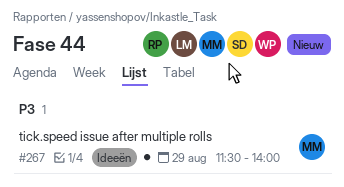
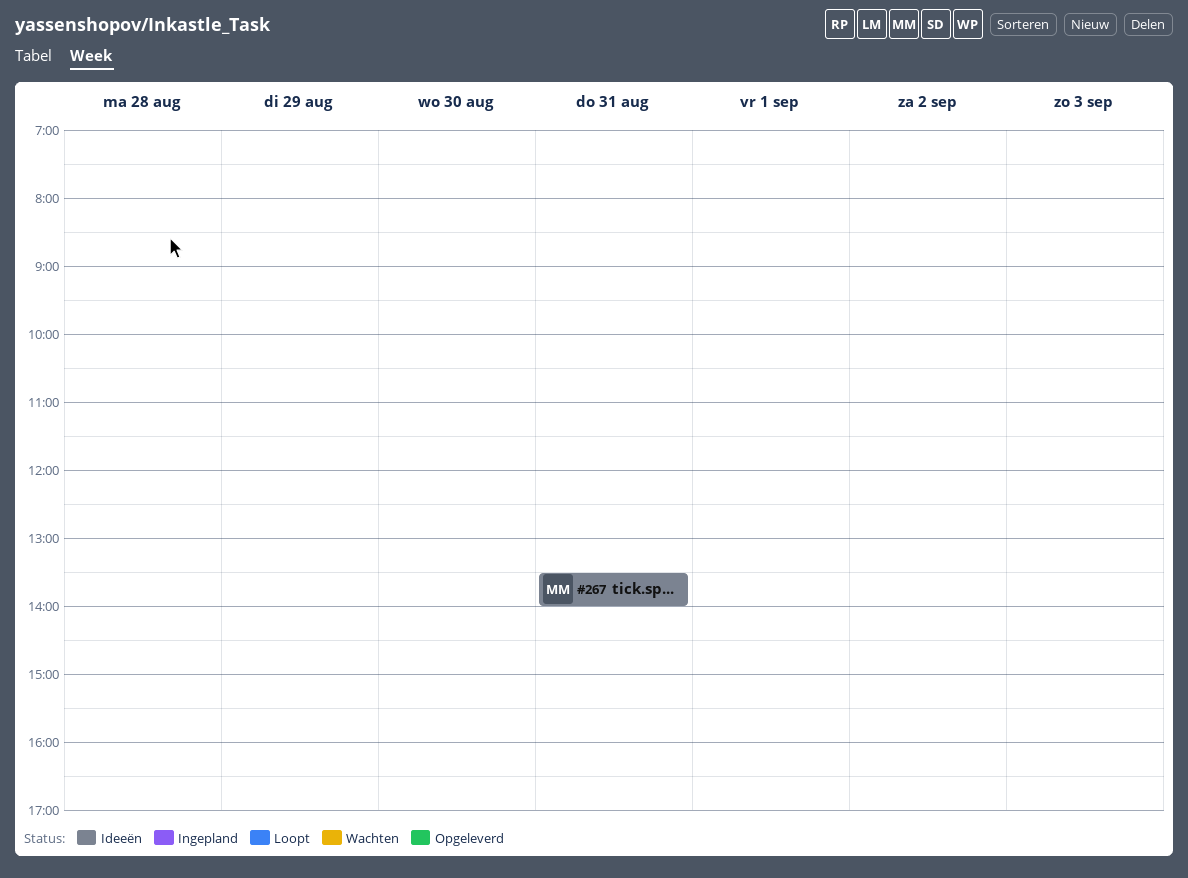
#267, day: Aug 29 -> Aug 31
#267, begins: 11:30 -> 13:30

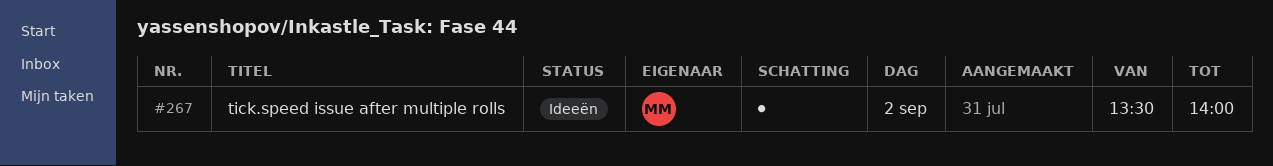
#267, day: Aug 31 -> Sep 2

